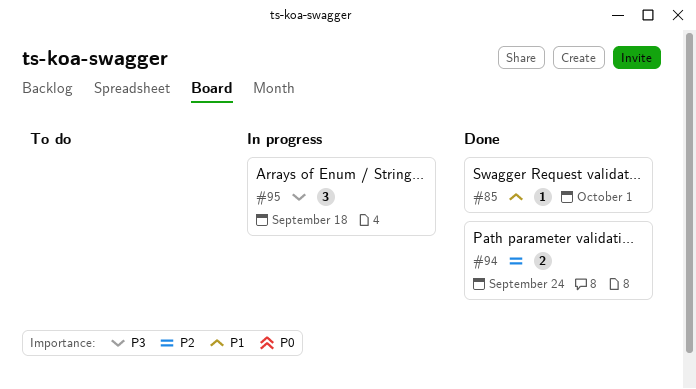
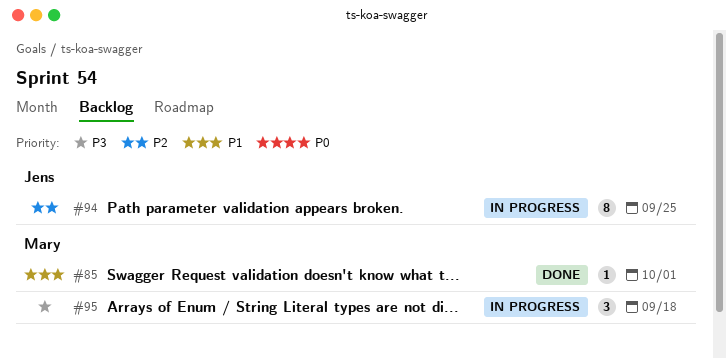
#94, status: Done -> In progress
#94, estimate: 2 -> 8
#94, due: Sep 24 -> Sep 25

